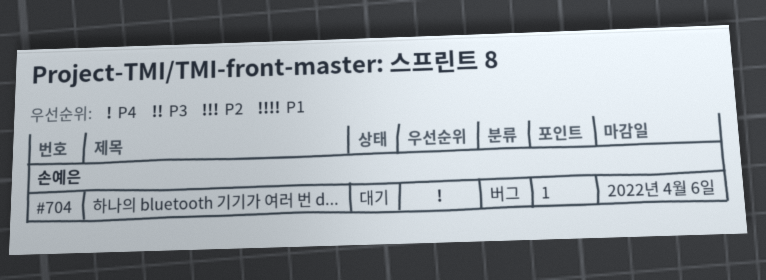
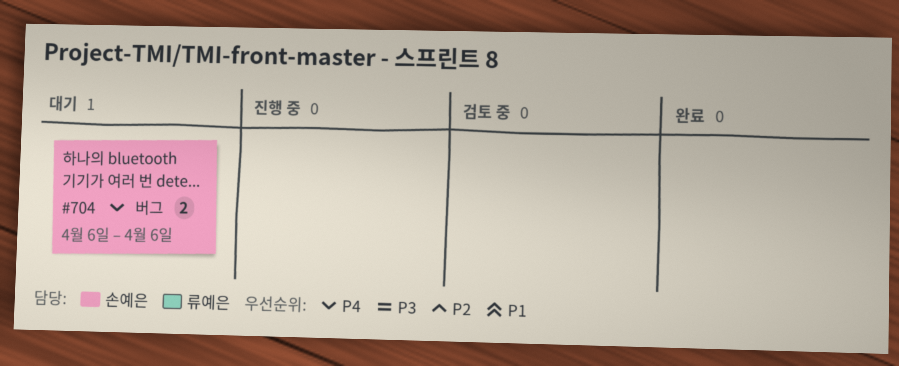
#704, estimate: 1 -> 2

